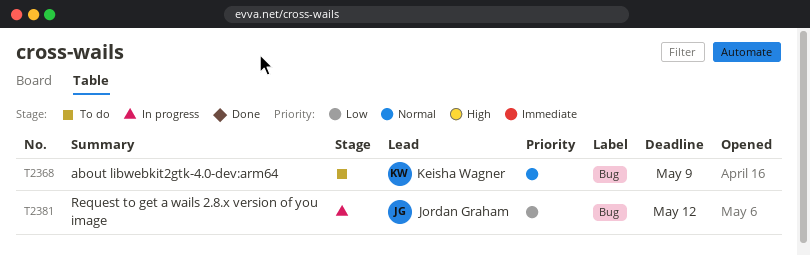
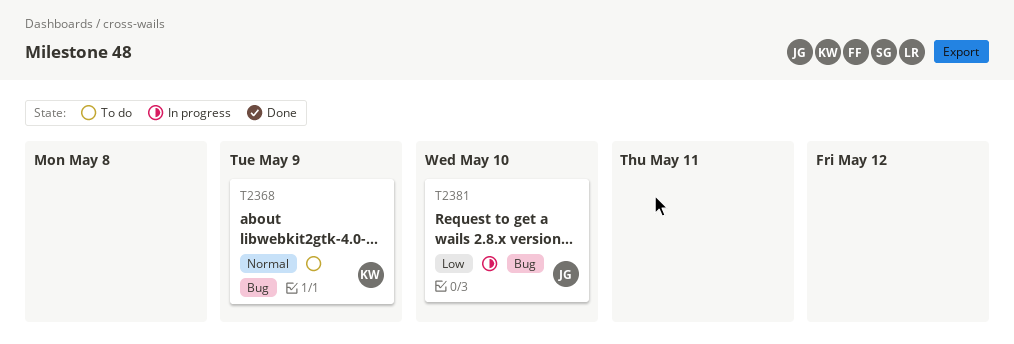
T2381, due: May 12 -> May 10

